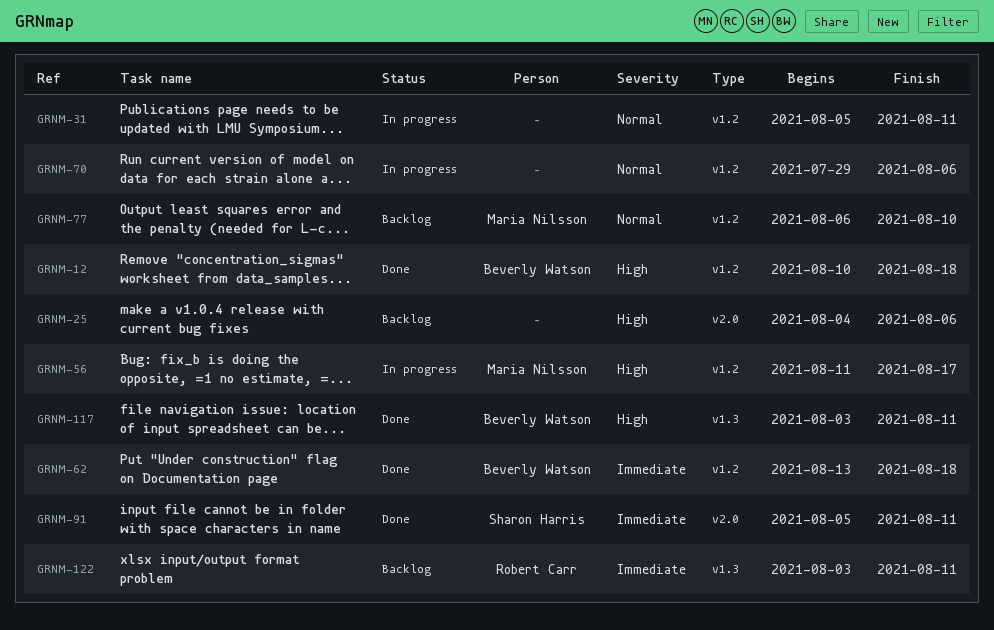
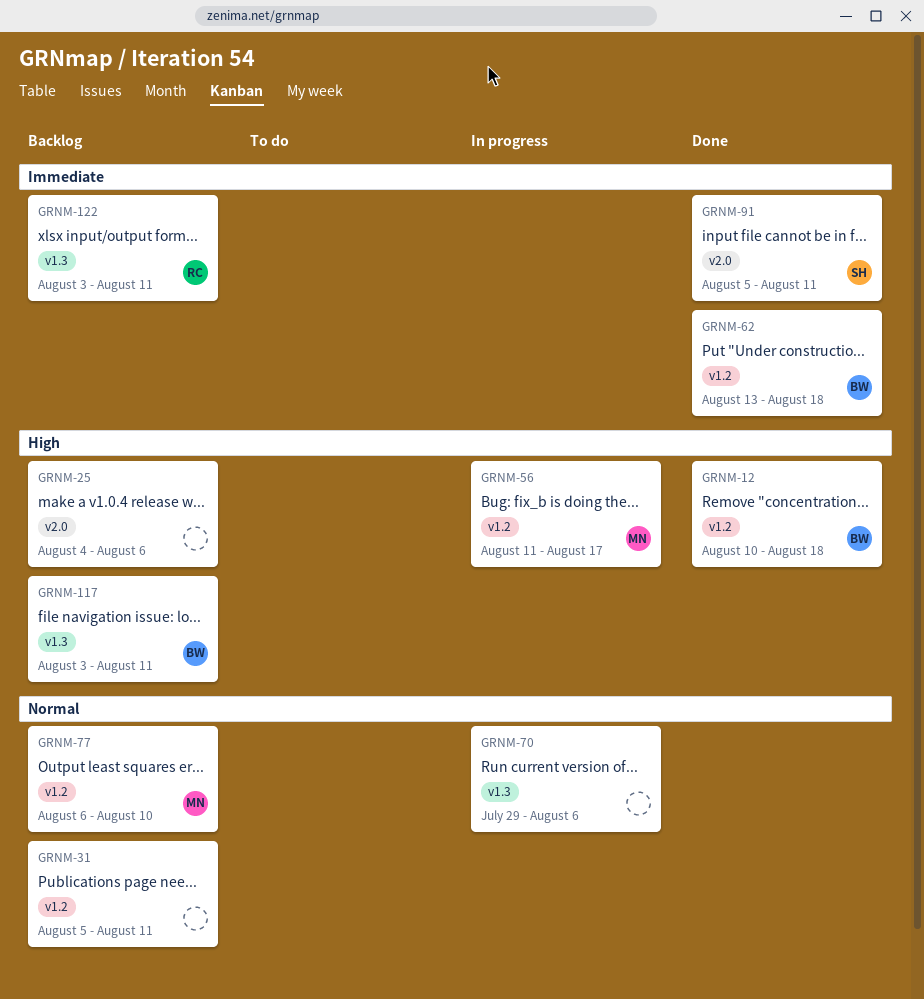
GRNM-31, status: In progress -> Backlog
GRNM-70, label: v1.2 -> v1.3
GRNM-117, status: Done -> Backlog

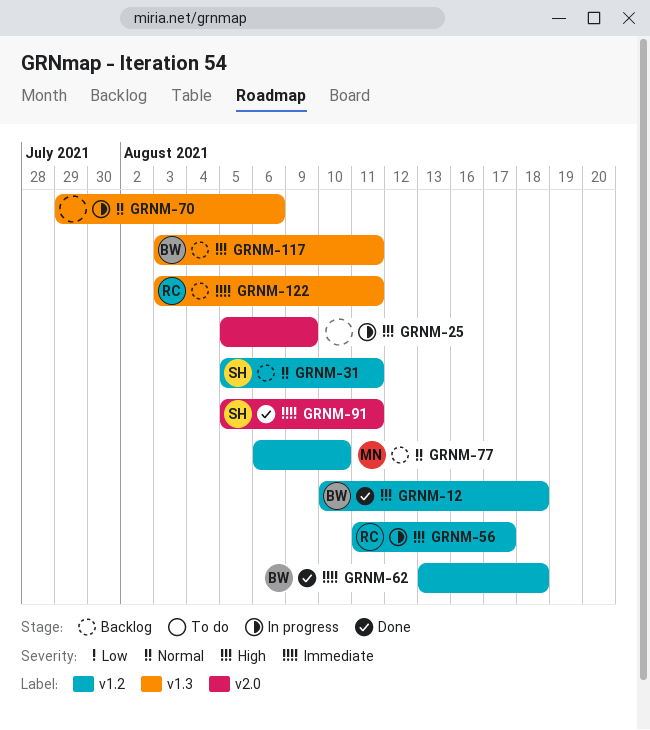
GRNM-25, status: Backlog -> In progress
GRNM-25, start: Aug 4 -> Aug 5
GRNM-25, due: Aug 6 -> Aug 9
GRNM-31, owner: none -> SH
GRNM-56, owner: MN -> RC

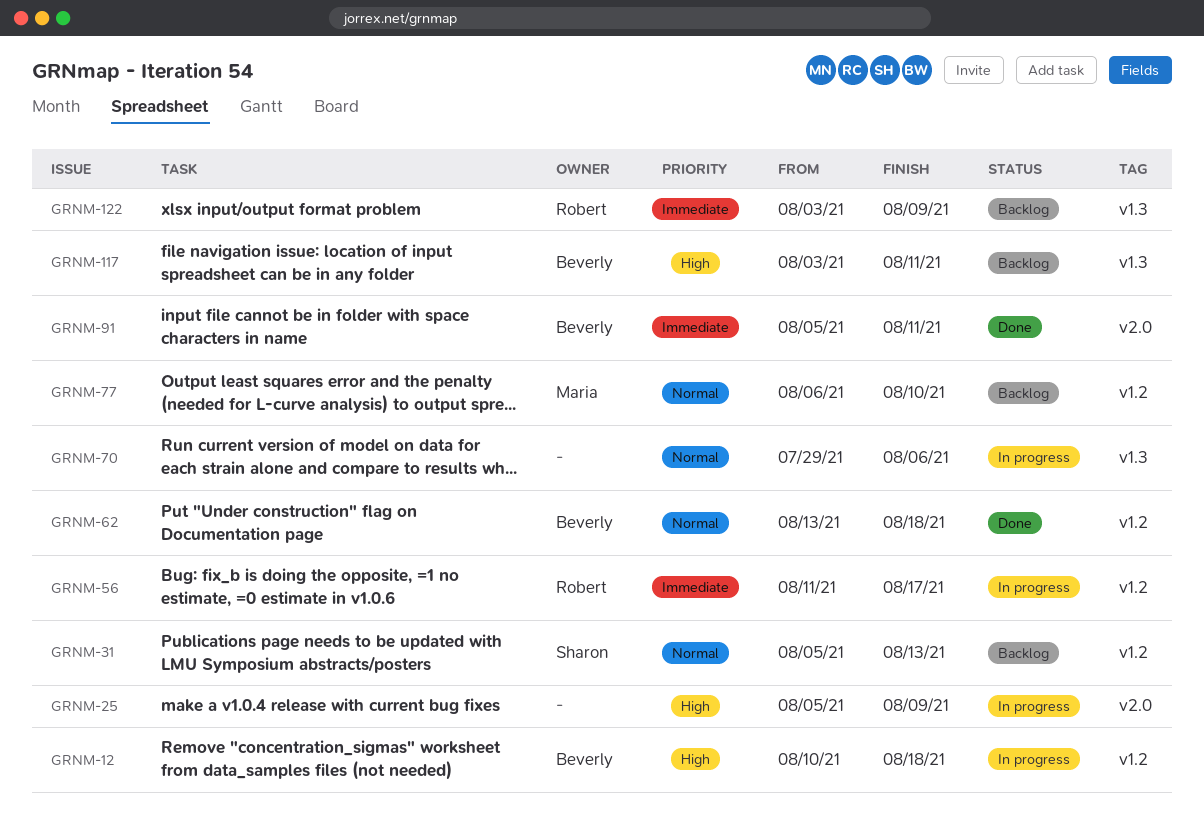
GRNM-12, status: Done -> In progress
GRNM-31, due: Aug 11 -> Aug 13
GRNM-56, priority: High -> Immediate
GRNM-62, priority: Immediate -> Normal
GRNM-91, owner: Sharon -> Beverly
GRNM-122, due: Aug 11 -> Aug 9

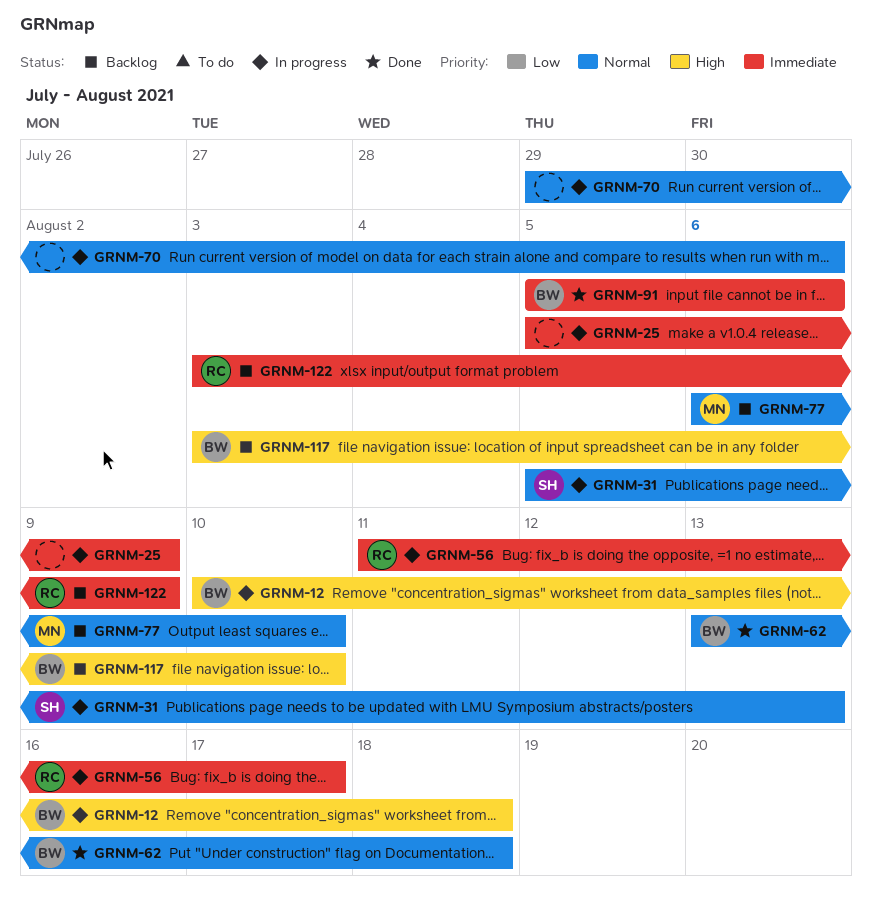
GRNM-25, priority: High -> Immediate
GRNM-31, status: Backlog -> In progress
GRNM-91, due: Aug 11 -> Aug 6
GRNM-117, due: Aug 11 -> Aug 10

